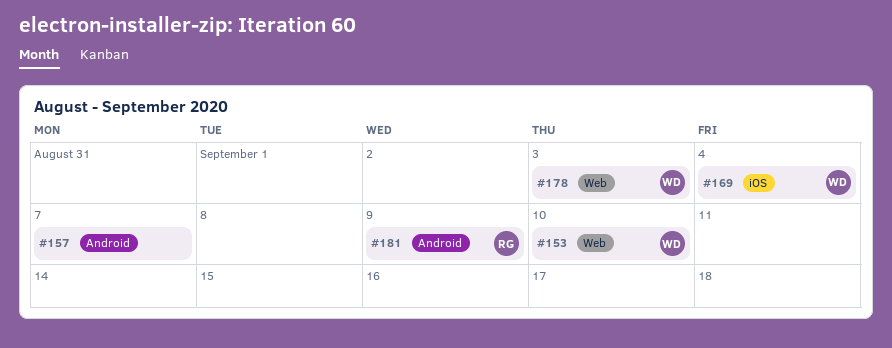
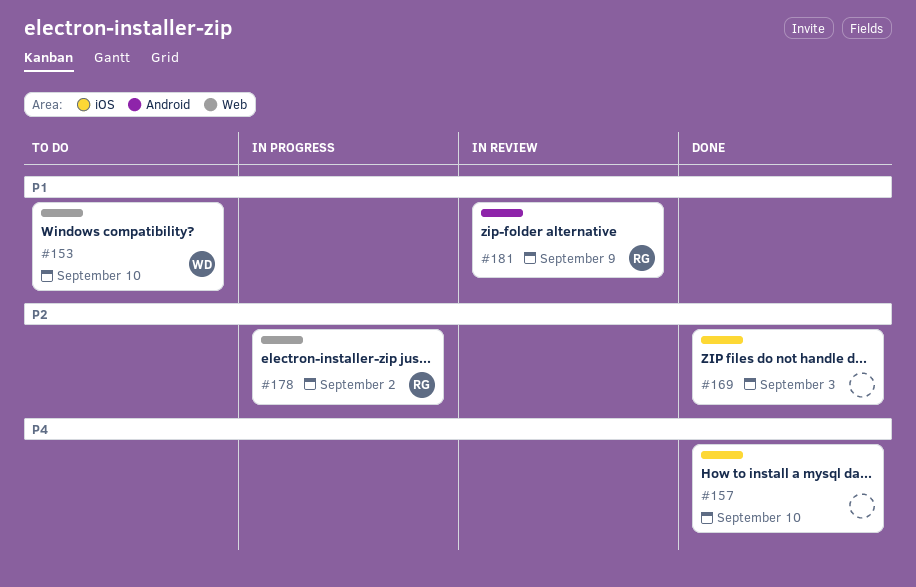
#157, label: Android -> iOS
#157, due: Sep 7 -> Sep 10
#169, owner: WD -> none
#169, due: Sep 4 -> Sep 3
#178, owner: WD -> RG
#178, due: Sep 3 -> Sep 2

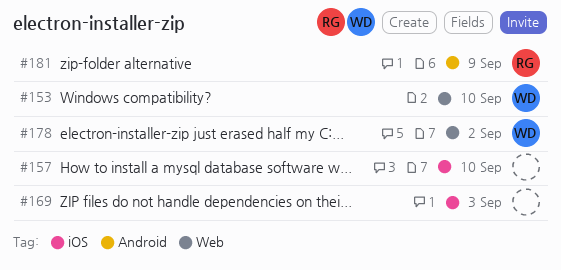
#178, owner: RG -> WD

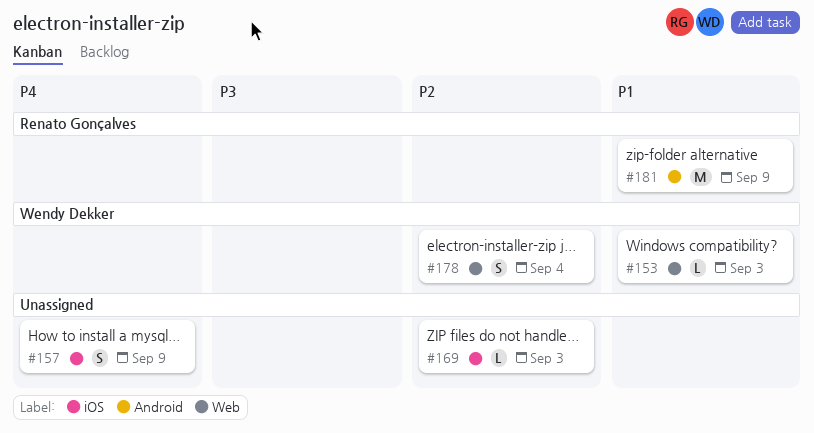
#153, due: Sep 10 -> Sep 3
#157, due: Sep 10 -> Sep 9
#178, due: Sep 2 -> Sep 4

